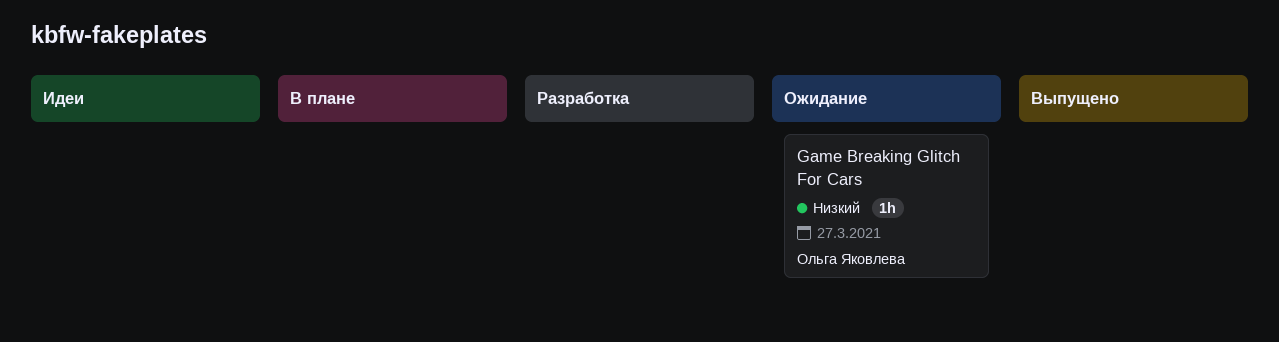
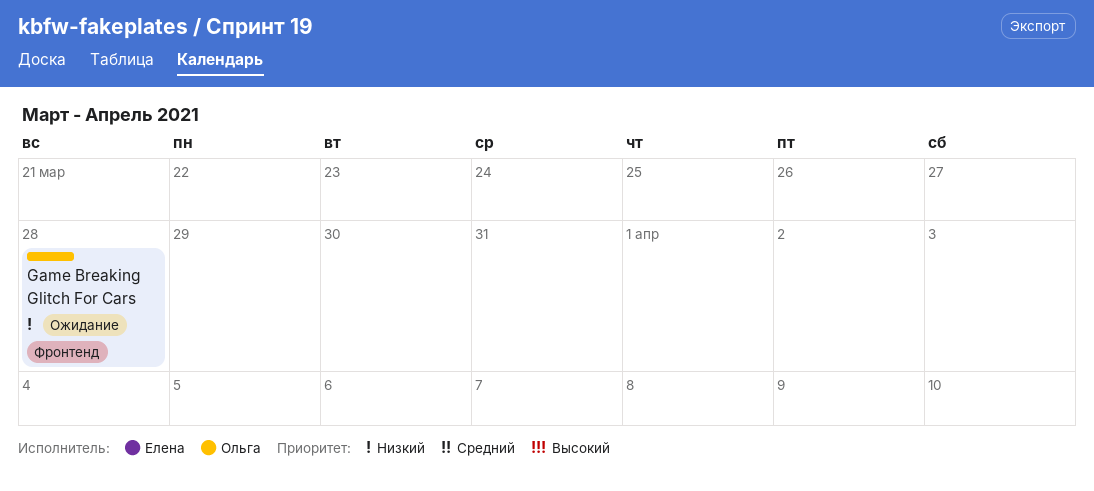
Game Breaking Glitch For Cars, due: Mar 27 -> Mar 28

